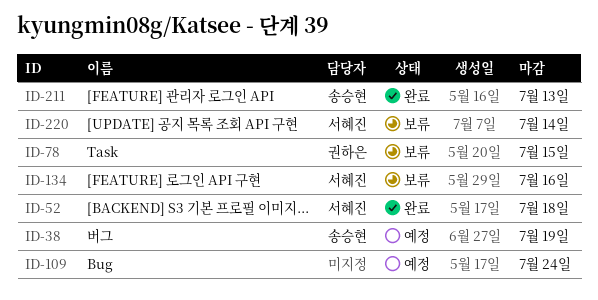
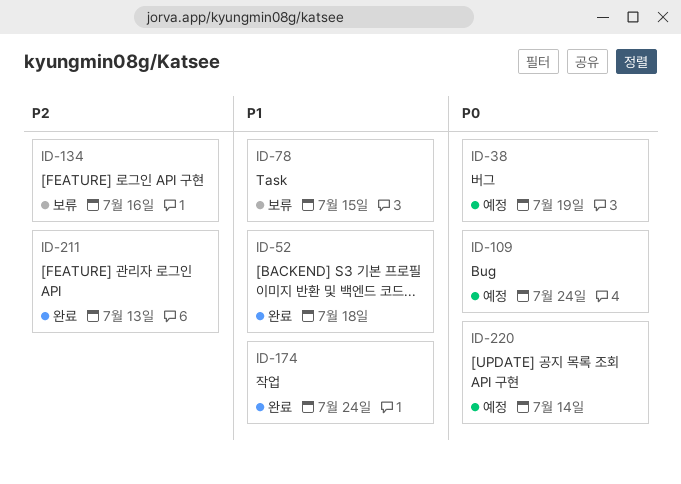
ID-174: none -> present
ID-220, status: 보류 -> 예정

